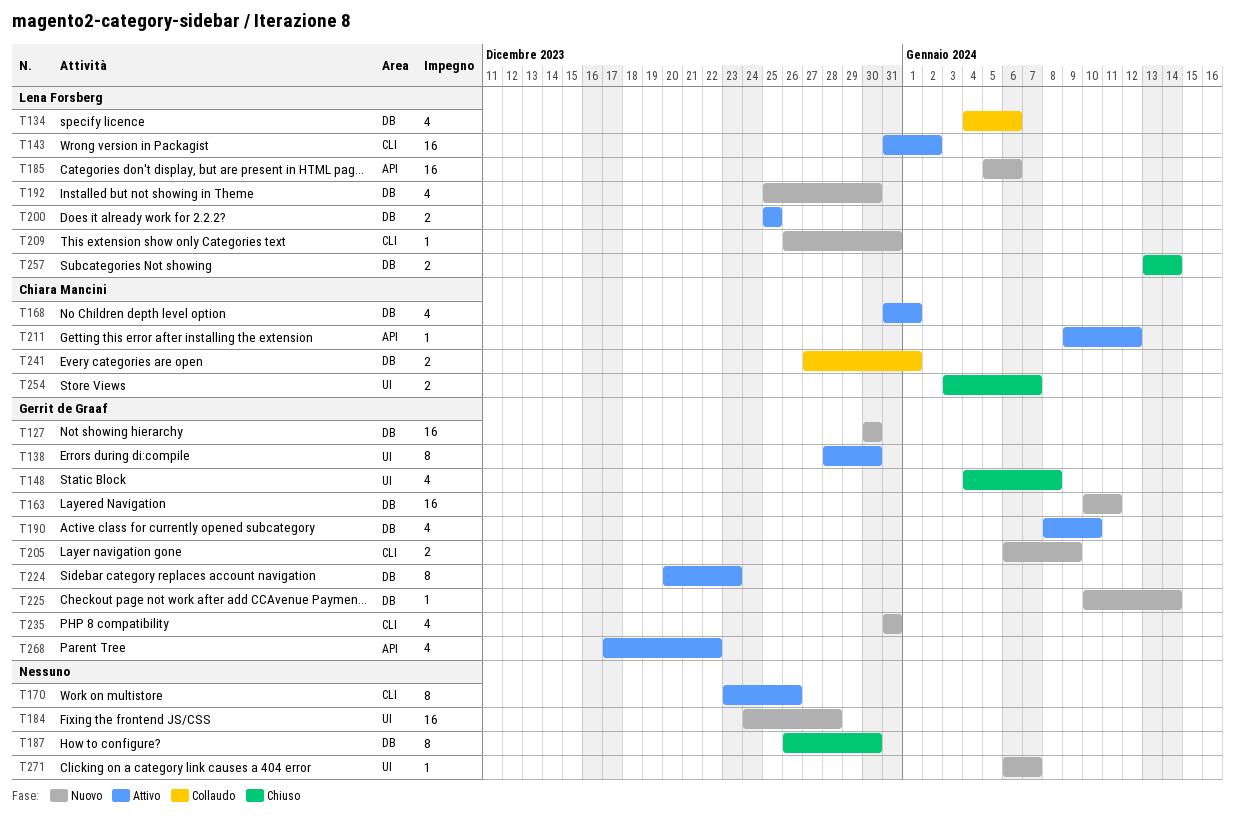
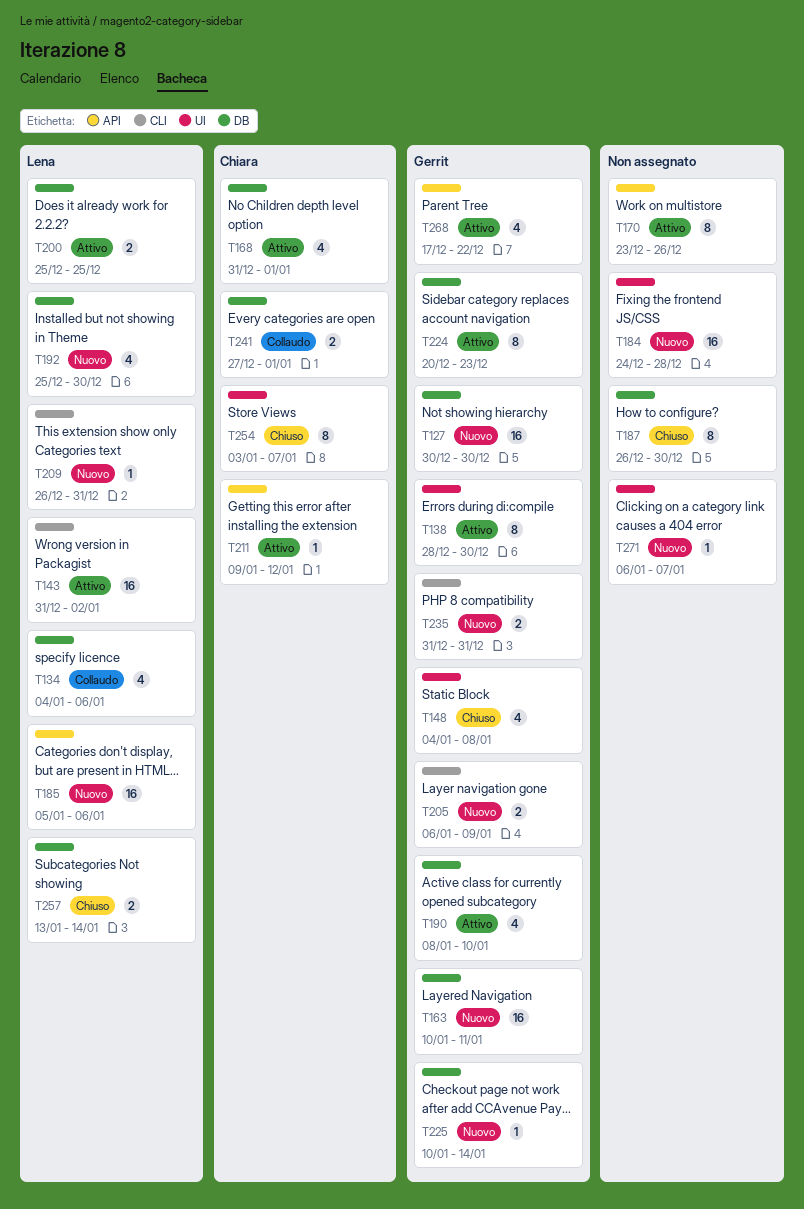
T170, label: CLI -> API
T235, estimate: 4 -> 2
T254, estimate: 2 -> 8

